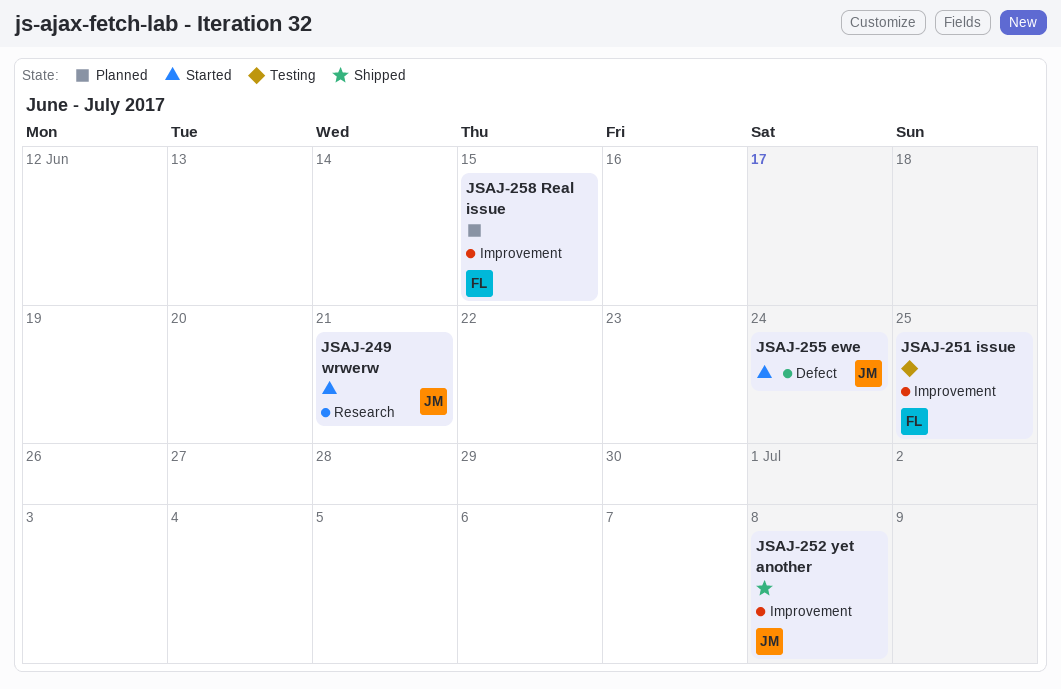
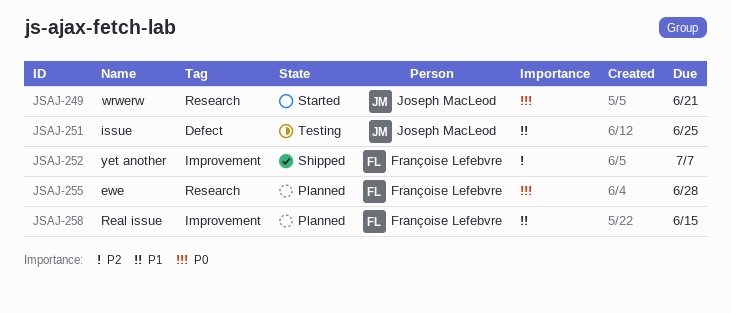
JSAJ-251, owner: Françoise Lefebvre -> Joseph MacLeod
JSAJ-251, label: Improvement -> Defect
JSAJ-252, owner: Joseph MacLeod -> Françoise Lefebvre
JSAJ-252, due: Jul 8 -> Jul 7
JSAJ-255, status: Started -> Planned
JSAJ-255, owner: Joseph MacLeod -> Françoise Lefebvre
JSAJ-255, label: Defect -> Research
JSAJ-255, due: Jun 24 -> Jun 28

